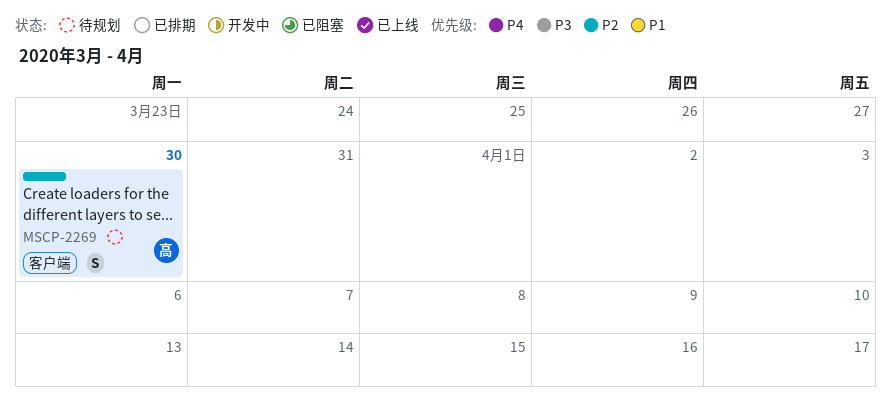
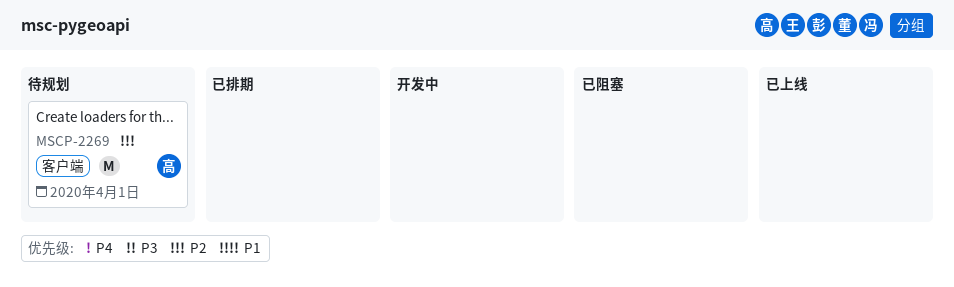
MSCP-2269, estimate: S -> M
MSCP-2269, due: Mar 30 -> Apr 1

